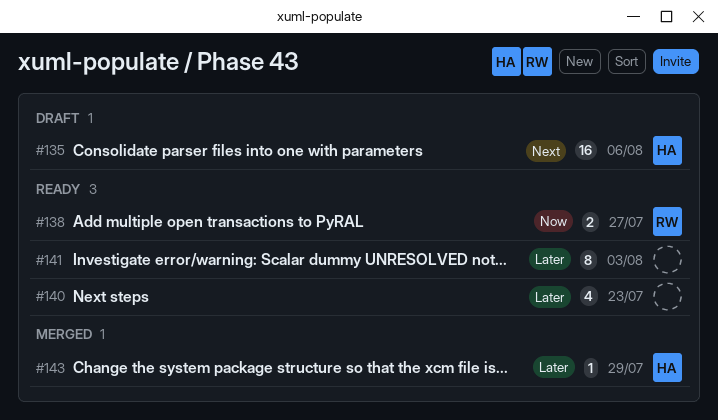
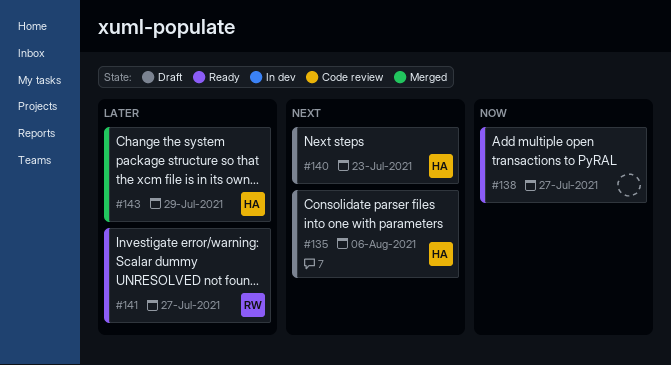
#138, owner: RW -> none
#140, status: Ready -> Draft
#140, owner: none -> HA
#140, priority: Later -> Next
#141, owner: none -> RW
#141, due: Aug 3 -> Jul 27

